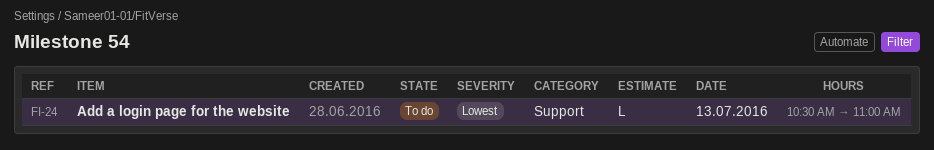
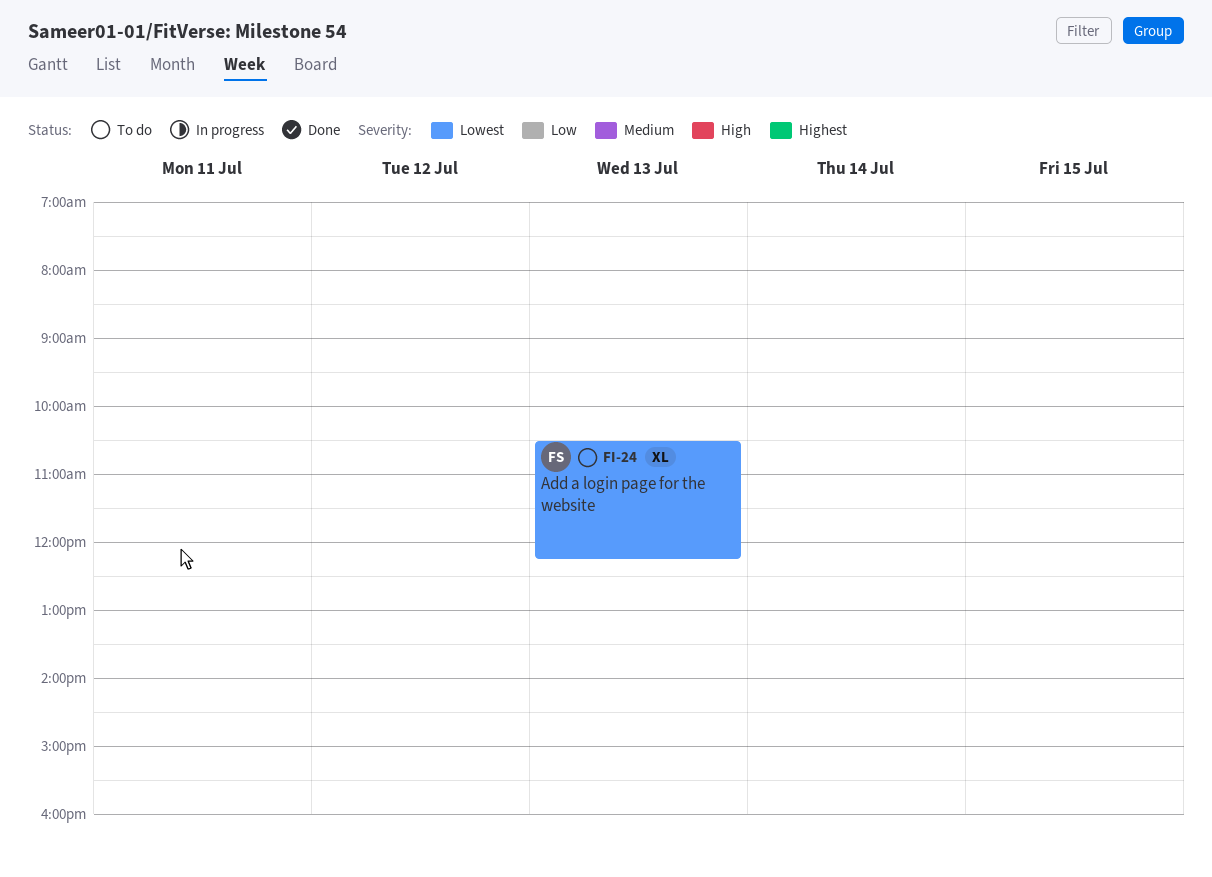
FI-24, estimate: L -> XL
FI-24, ends: 11:00 -> 12:15

